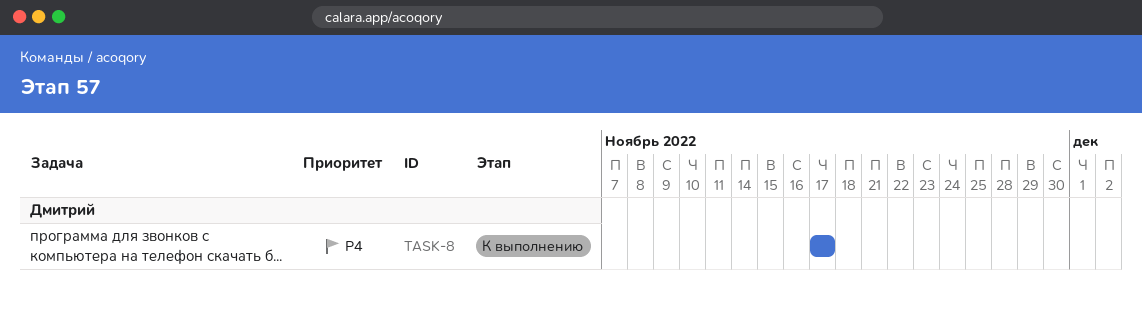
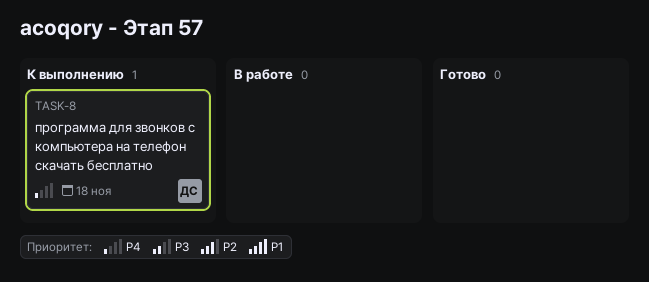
TASK-8, due: Nov 17 -> Nov 18

